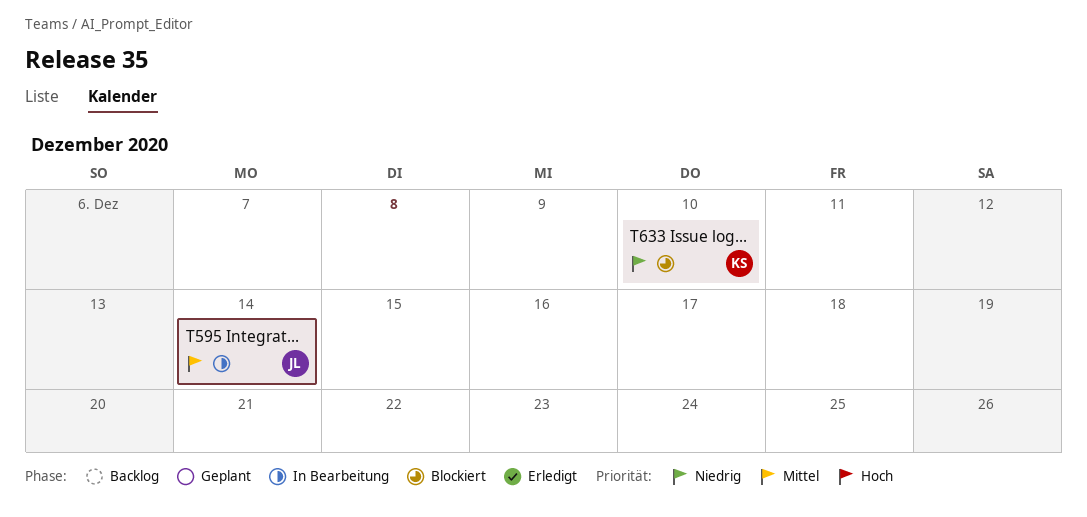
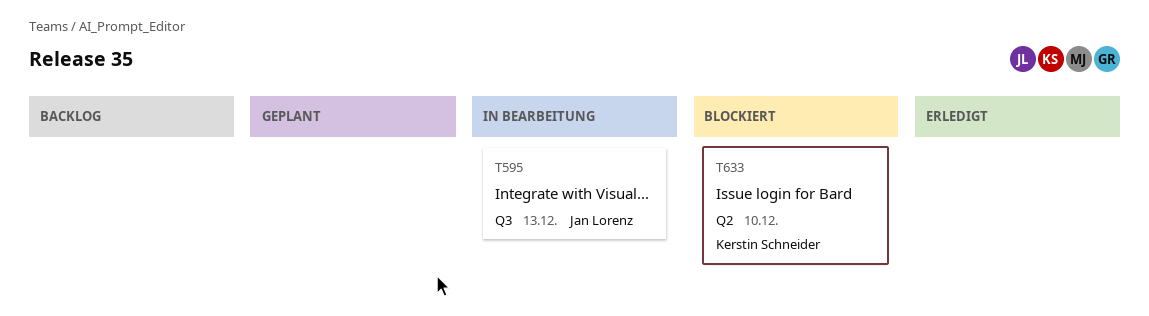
T595, due: Dec 14 -> Dec 13

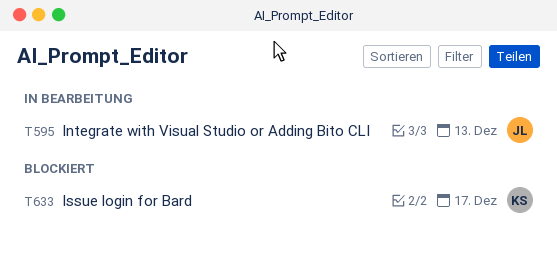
T633, due: Dec 10 -> Dec 17

